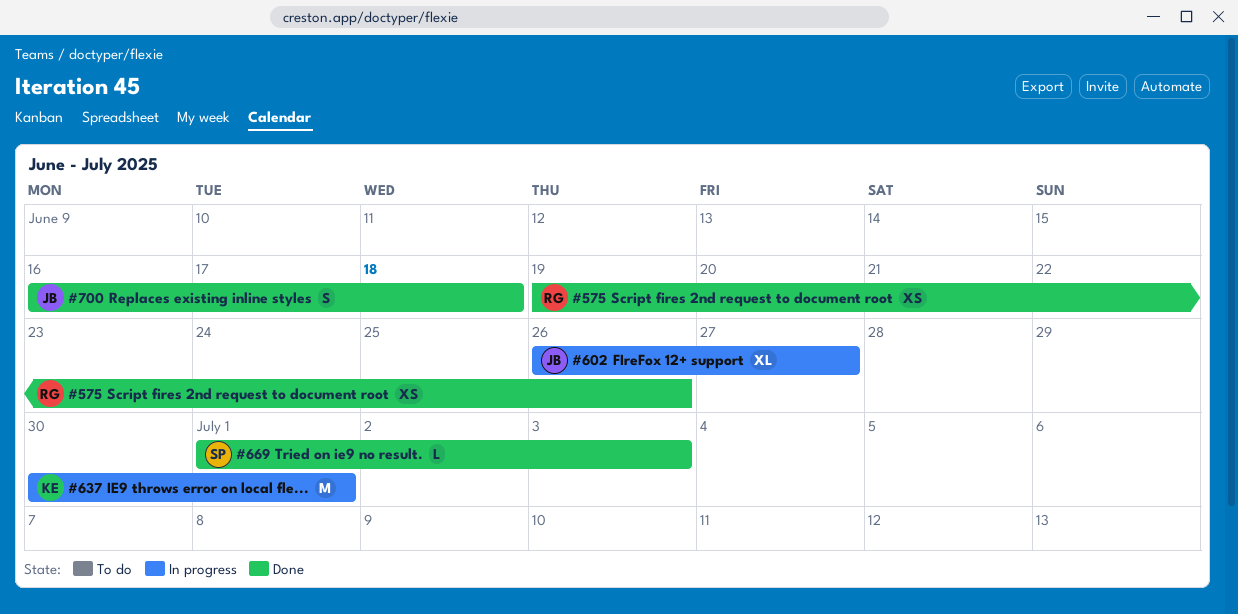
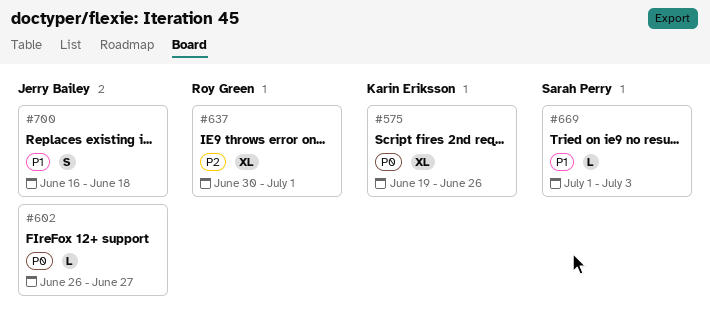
#575, owner: Roy Green -> Karin Eriksson
#575, estimate: XS -> XL
#602, estimate: XL -> L
#637, owner: Karin Eriksson -> Roy Green
#637, estimate: M -> XL

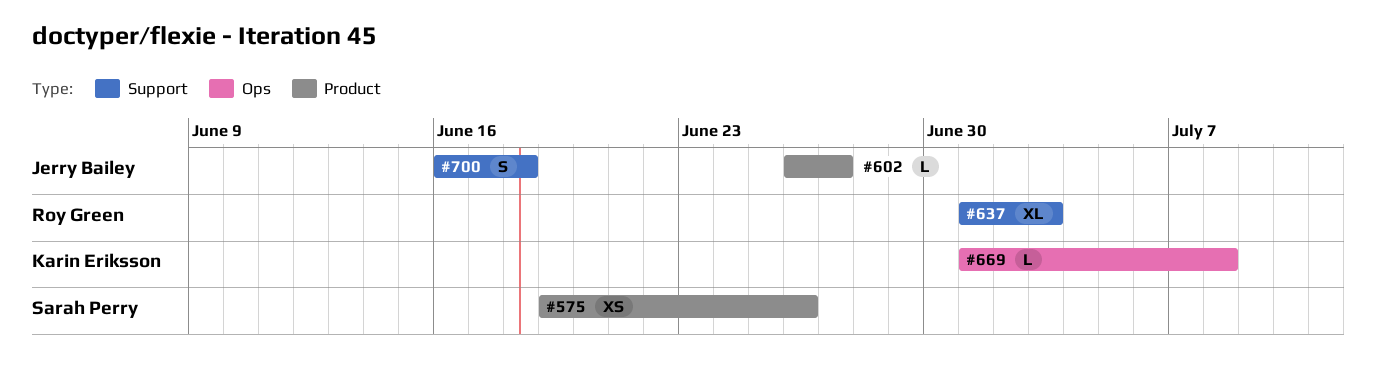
#575, owner: Karin Eriksson -> Sarah Perry
#575, estimate: XL -> XS
#637, start: Jun 30 -> Jul 1
#637, due: Jul 1 -> Jul 3
#669, owner: Sarah Perry -> Karin Eriksson
#669, due: Jul 3 -> Jul 8

